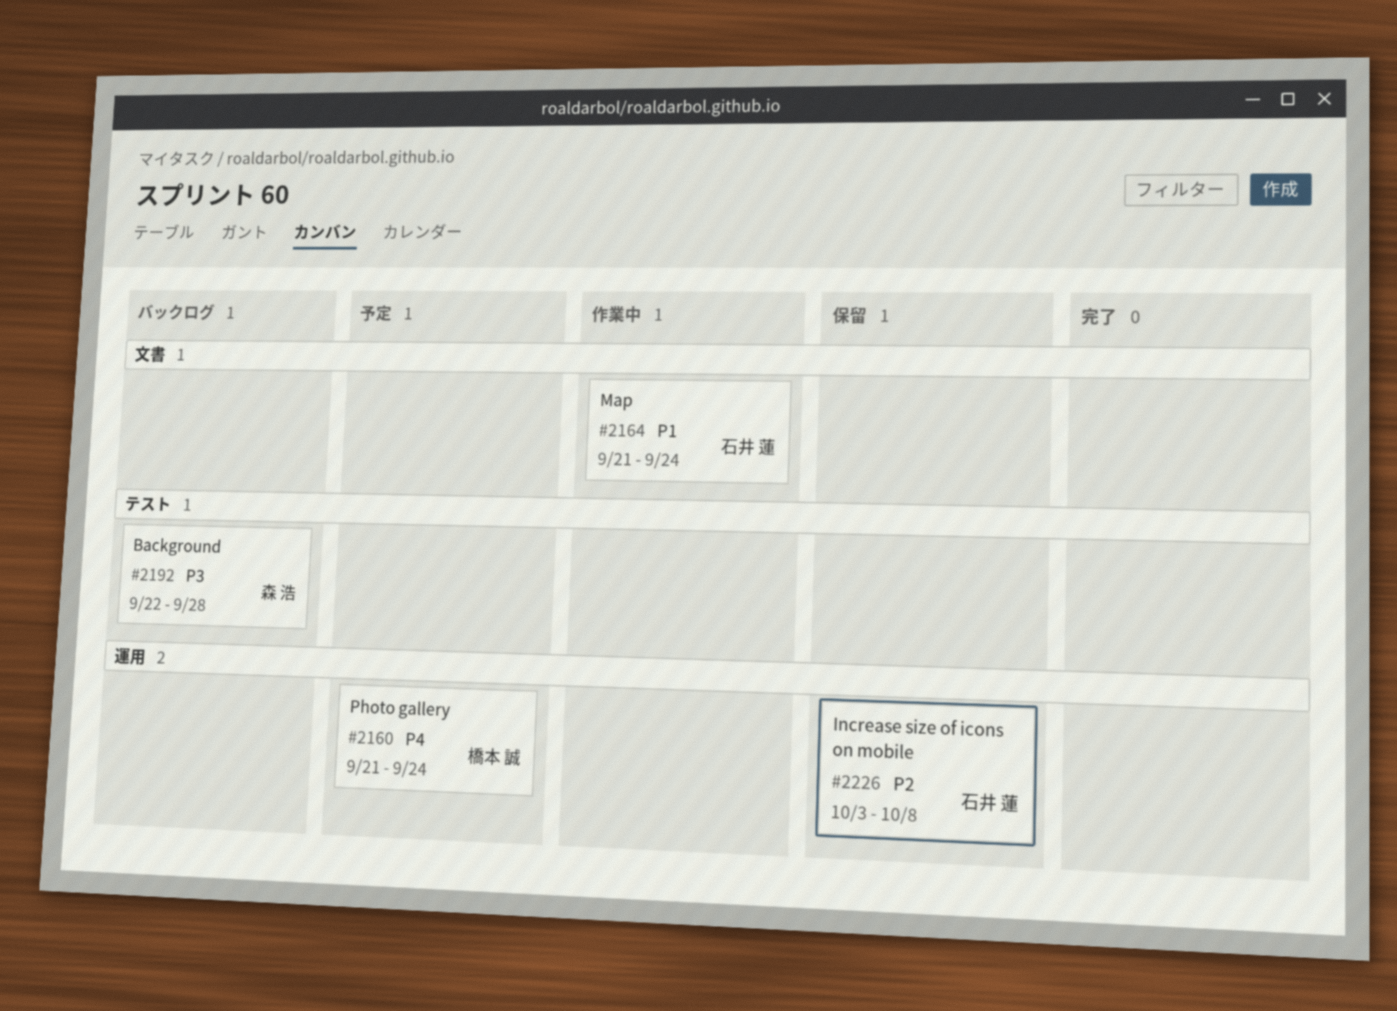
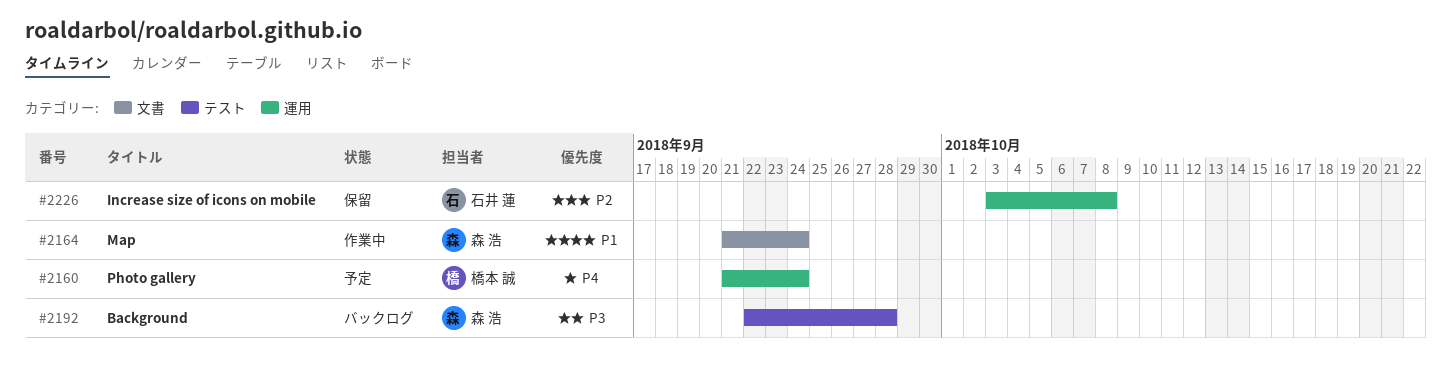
#2164, owner: 石井 蓮 -> 森 浩

